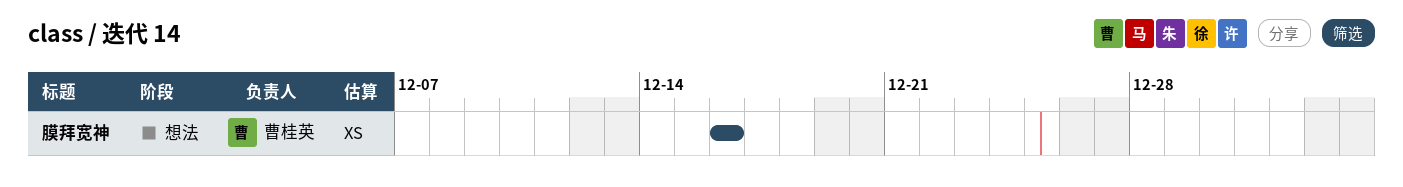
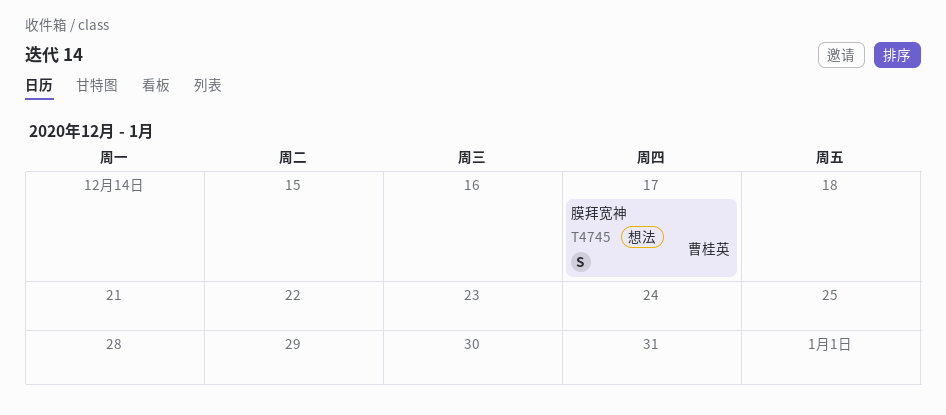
膜拜宽神, estimate: XS -> S
膜拜宽神, due: Dec 16 -> Dec 17

